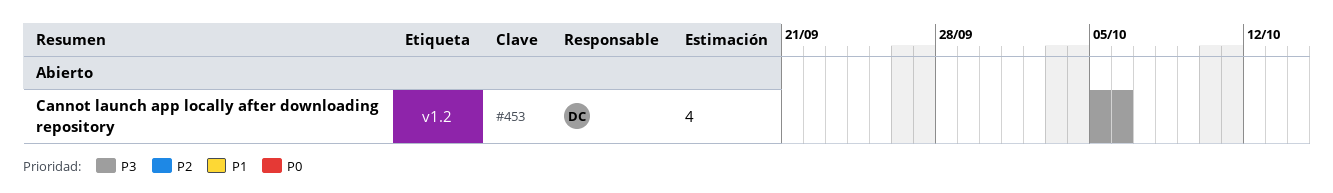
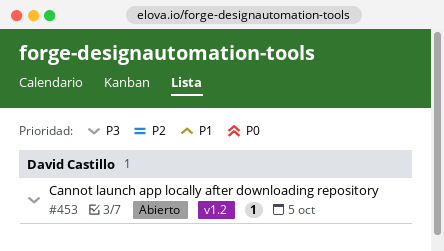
#453, estimate: 4 -> 1
#453, due: Oct 6 -> Oct 5

